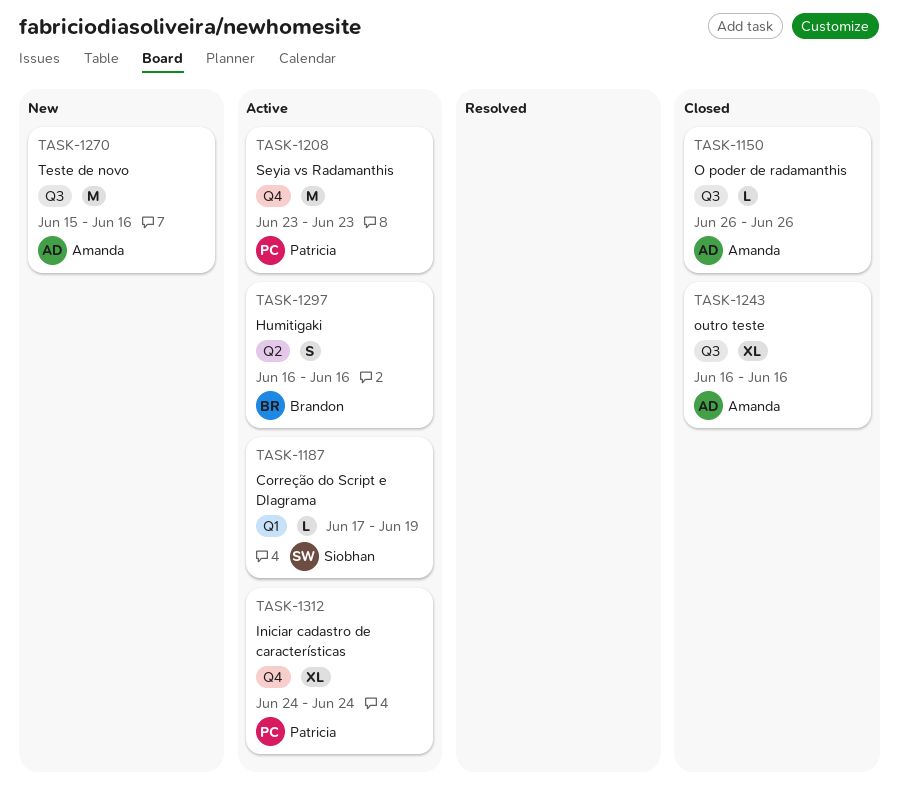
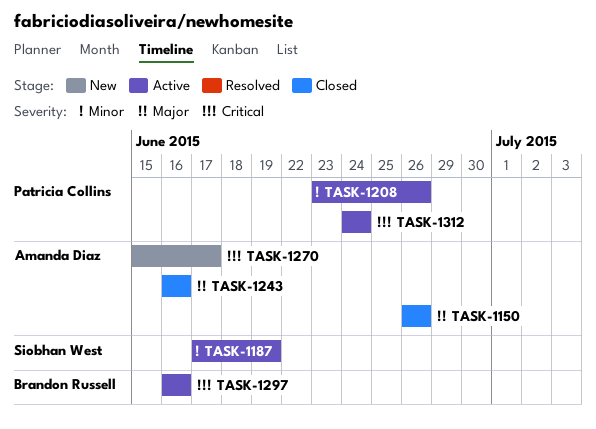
TASK-1208, due: Jun 23 -> Jun 26
TASK-1270, due: Jun 16 -> Jun 17

